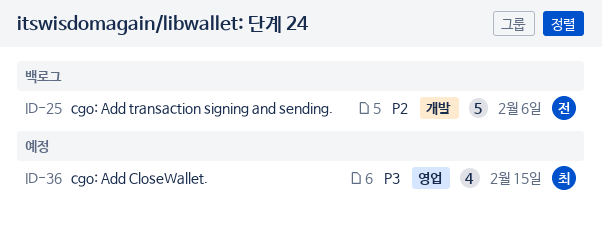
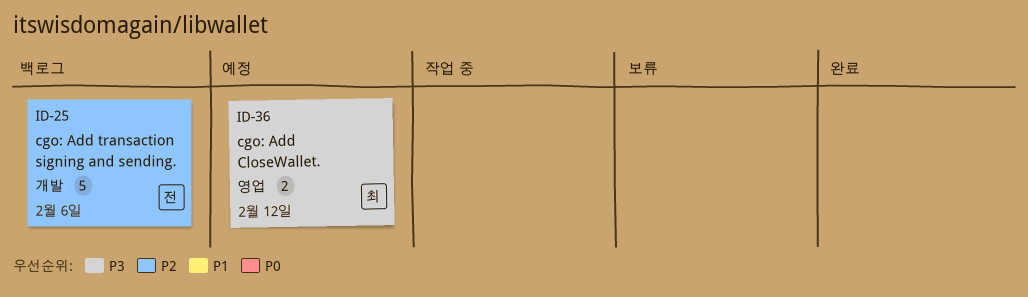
ID-36, estimate: 4 -> 2
ID-36, due: Feb 15 -> Feb 12

